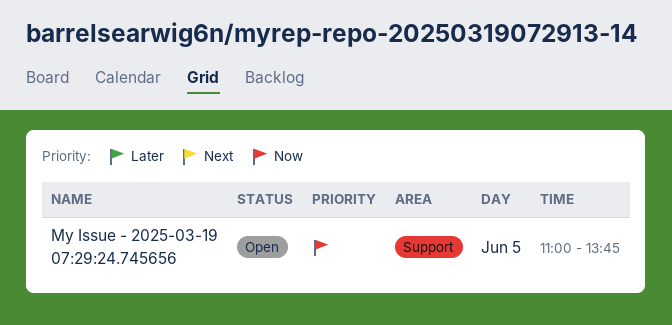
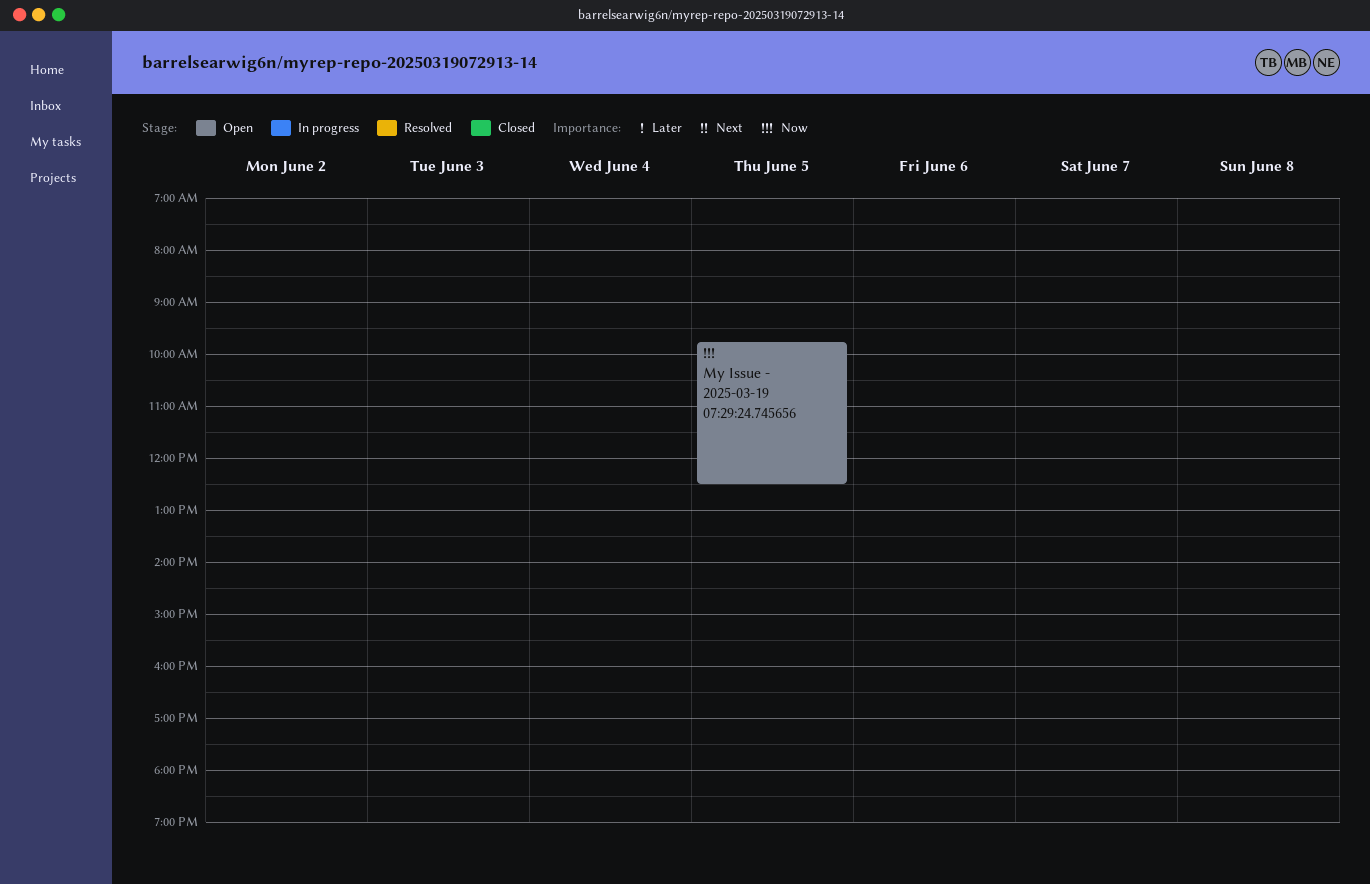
My Issue - 2025-03-19 07:29:24.745656, begins: 11:00 -> 09:45
My Issue - 2025-03-19 07:29:24.745656, ends: 13:45 -> 12:30

